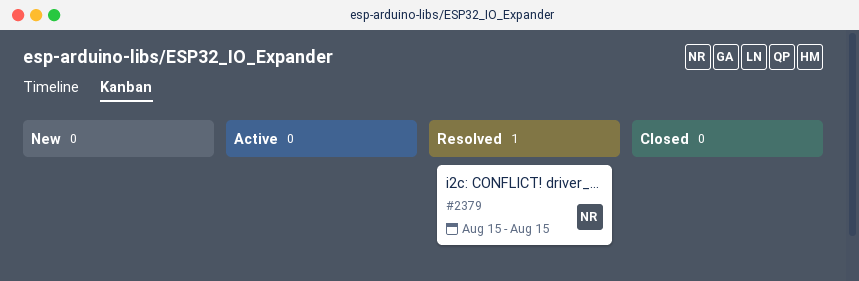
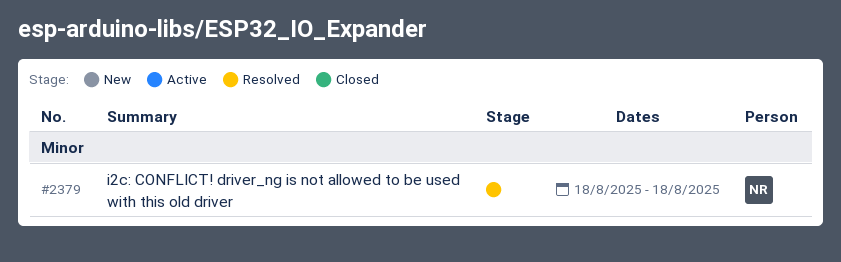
#2379, start: Aug 15 -> Aug 18
#2379, due: Aug 15 -> Aug 18

